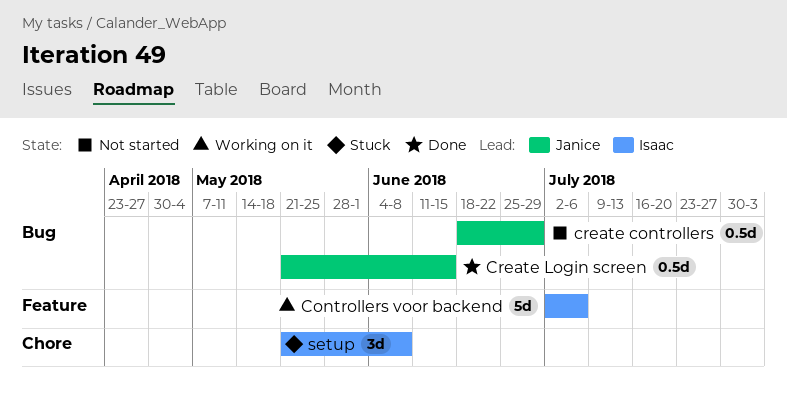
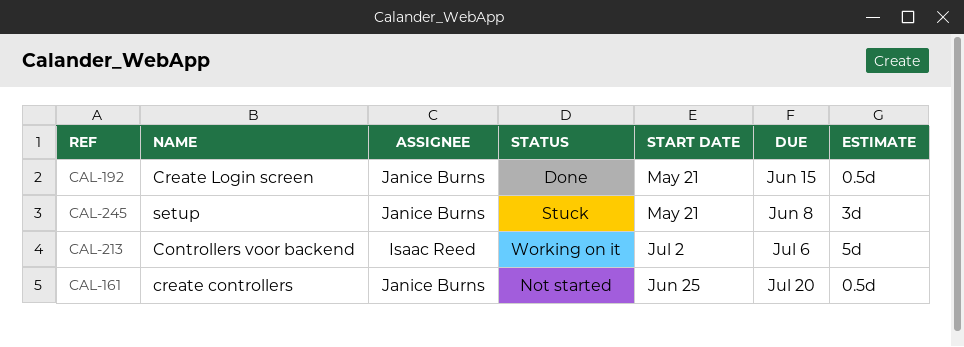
create controllers, start: Jun 18 -> Jun 25
create controllers, due: Jun 29 -> Jul 20
setup, owner: Isaac Reed -> Janice Burns

